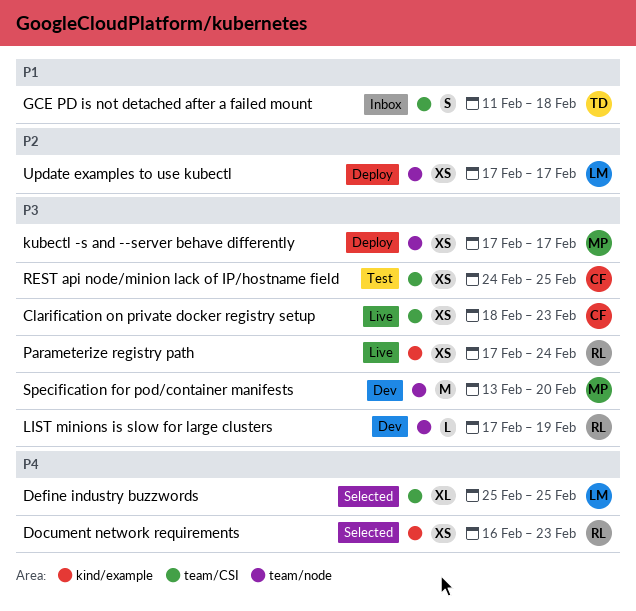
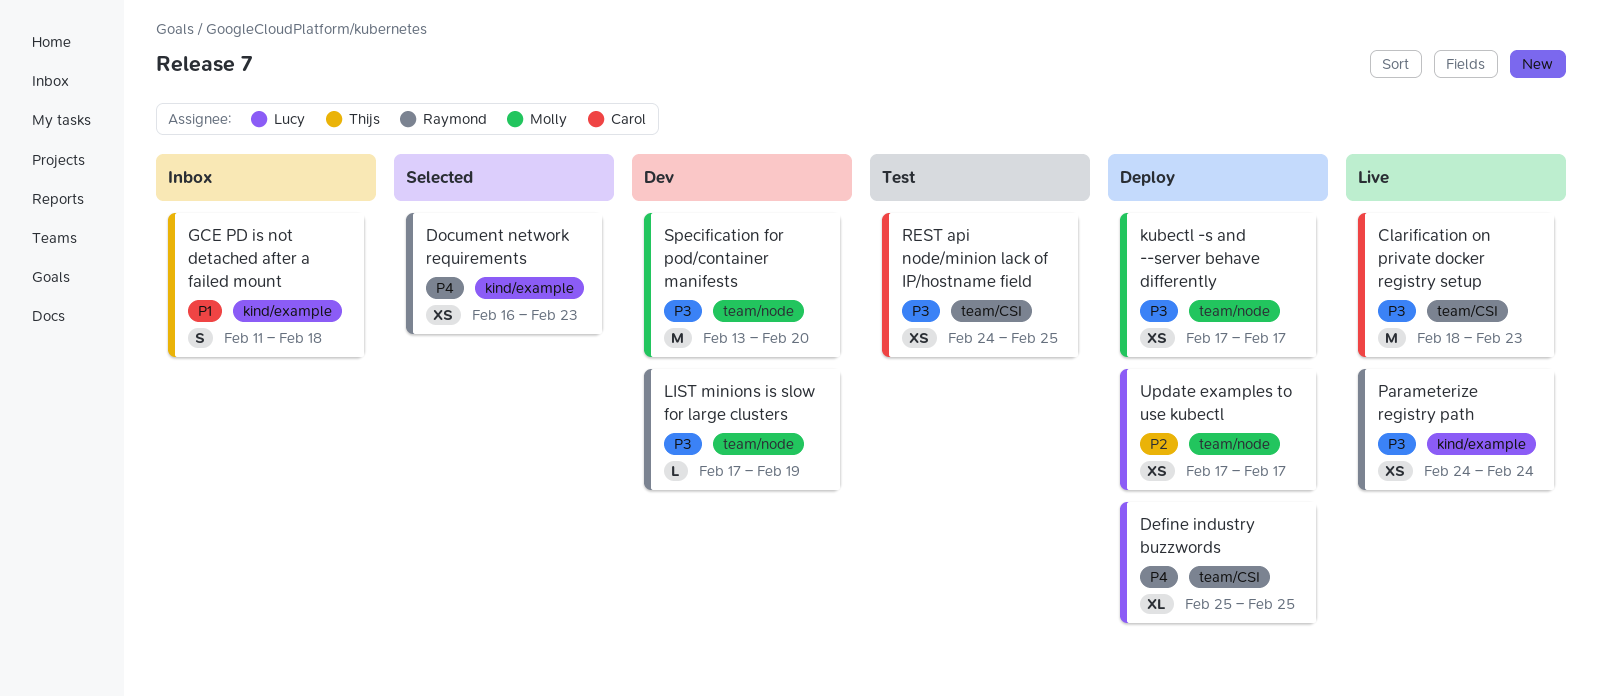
Clarification on private docker registry setup, estimate: XS -> M
Define industry buzzwords, status: Selected -> Deploy
GCE PD is not detached after a failed mount, label: team/CSI -> kind/example
Parameterize registry path, start: Feb 17 -> Feb 24

